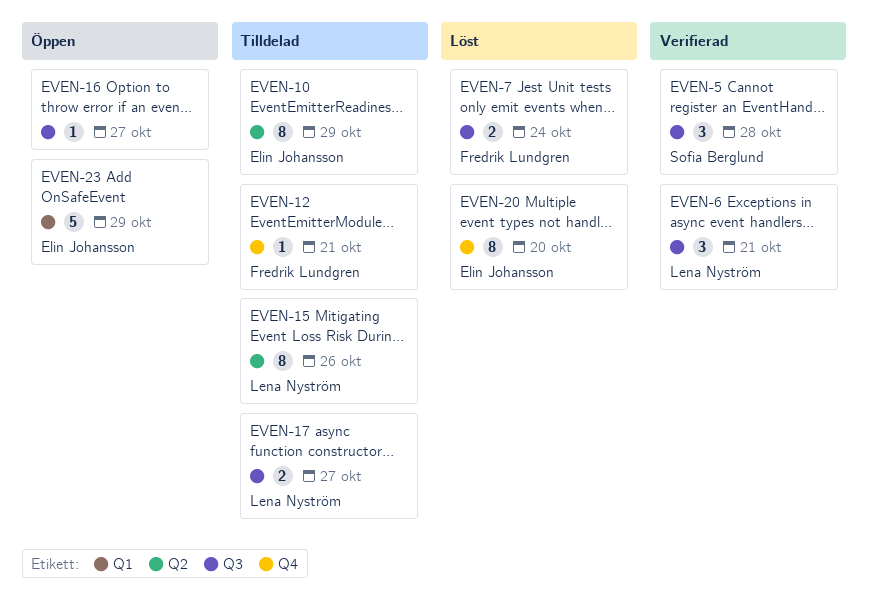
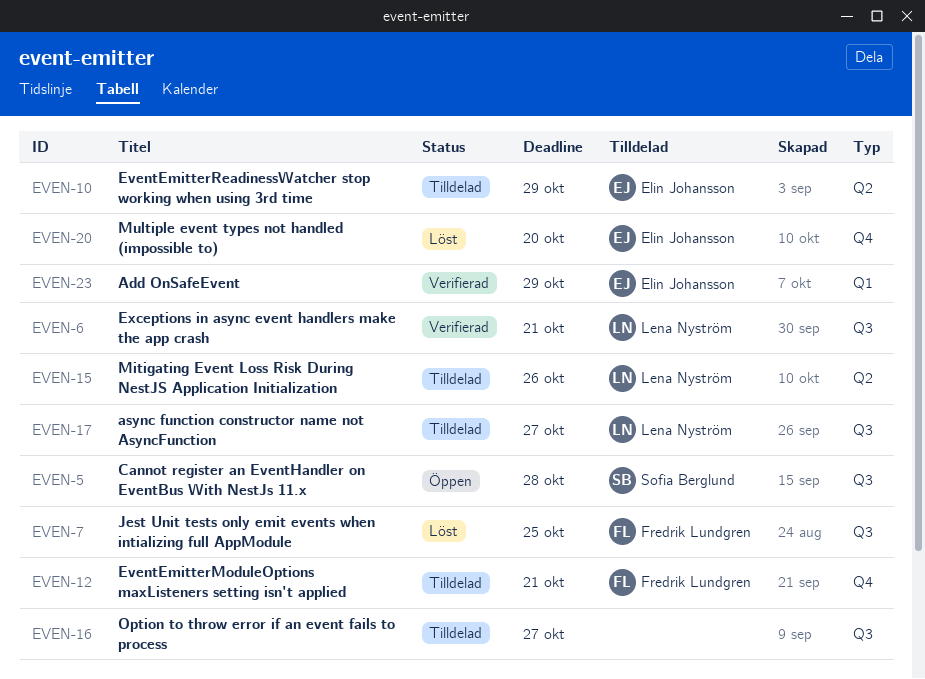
EVEN-5, status: Verifierad -> Öppen
EVEN-7, due: Oct 24 -> Oct 25
EVEN-16, status: Öppen -> Tilldelad
EVEN-23, status: Öppen -> Verifierad

